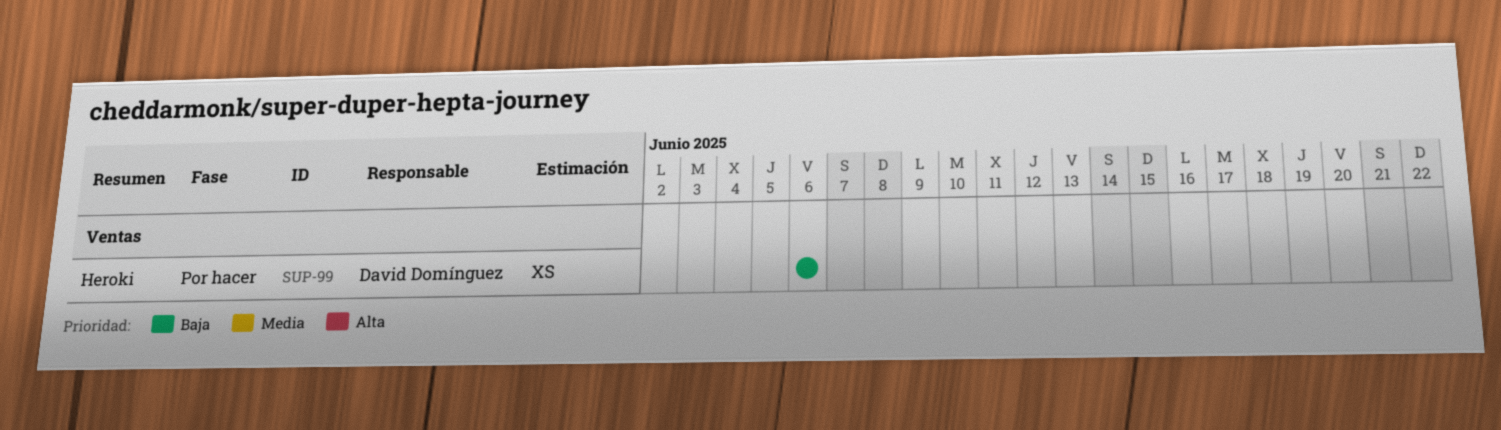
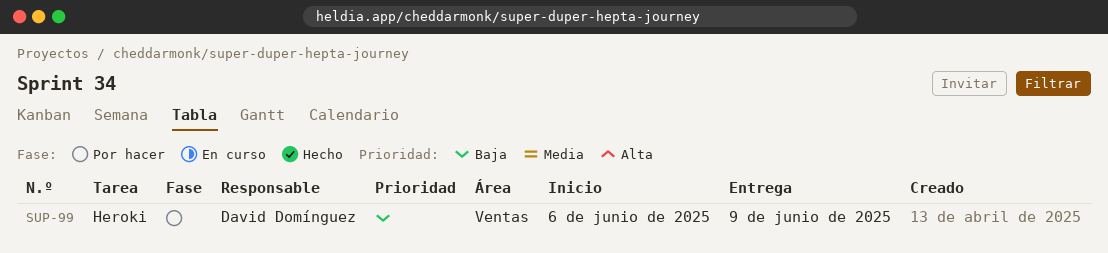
SUP-99, due: Jun 6 -> Jun 9

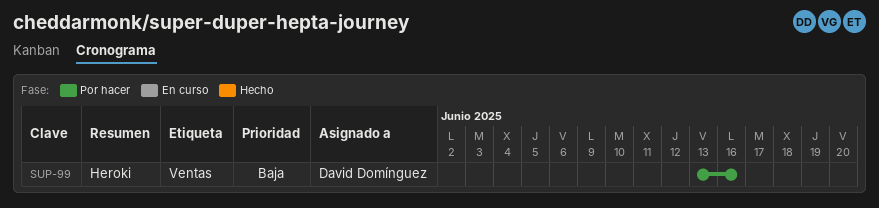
SUP-99, start: Jun 6 -> Jun 13
SUP-99, due: Jun 9 -> Jun 16

